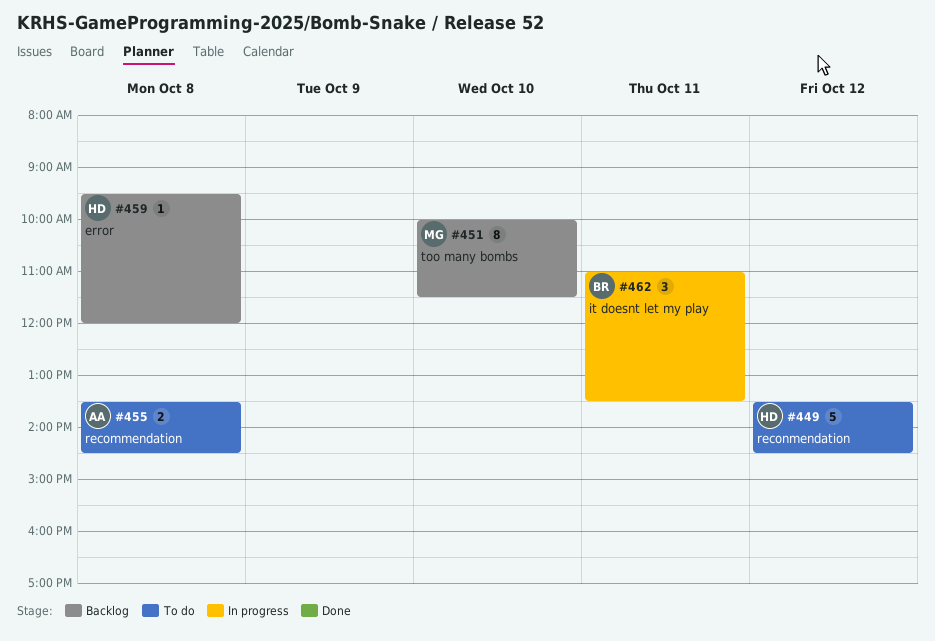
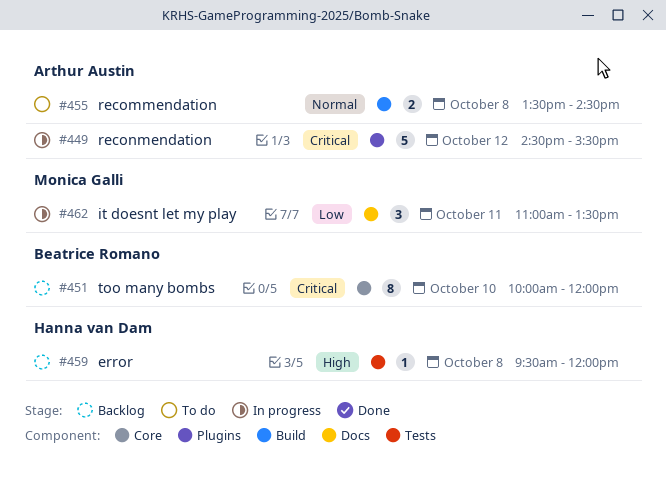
#449, status: To do -> In progress
#449, owner: Hanna van Dam -> Arthur Austin
#449, begins: 13:30 -> 14:30
#449, ends: 14:30 -> 15:30
#451, owner: Monica Galli -> Beatrice Romano
#451, ends: 11:30 -> 12:00
#462, owner: Beatrice Romano -> Monica Galli

